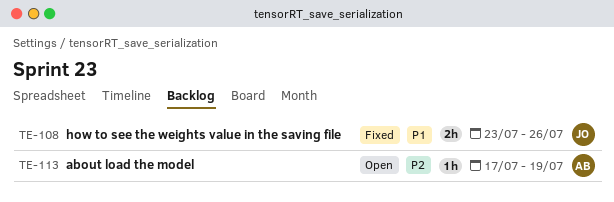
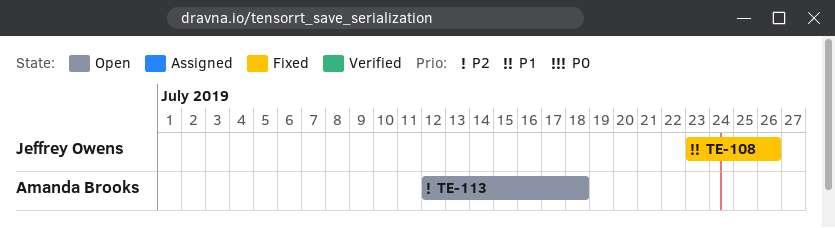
TE-113, start: Jul 17 -> Jul 12
TE-113, due: Jul 19 -> Jul 18

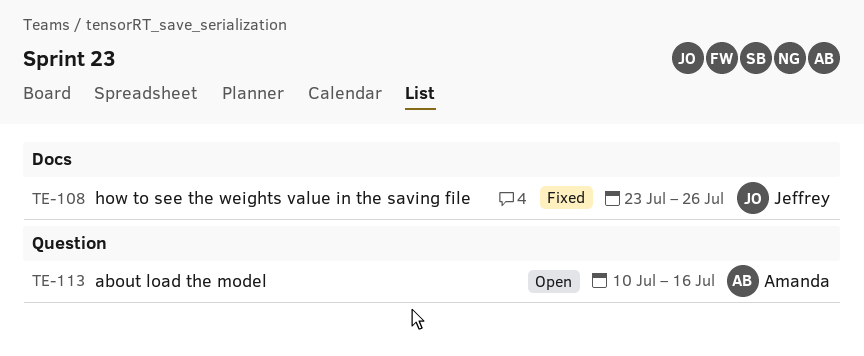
TE-113, start: Jul 12 -> Jul 10
TE-113, due: Jul 18 -> Jul 16

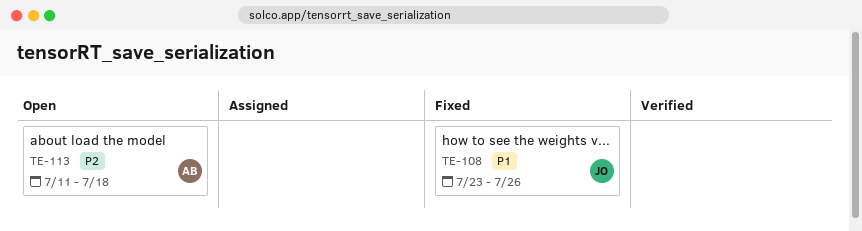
TE-113, start: Jul 10 -> Jul 11
TE-113, due: Jul 16 -> Jul 18

